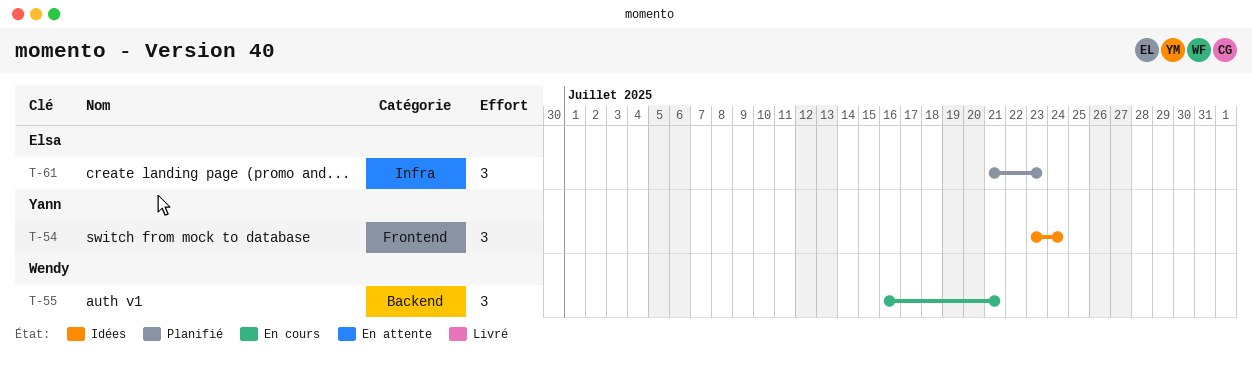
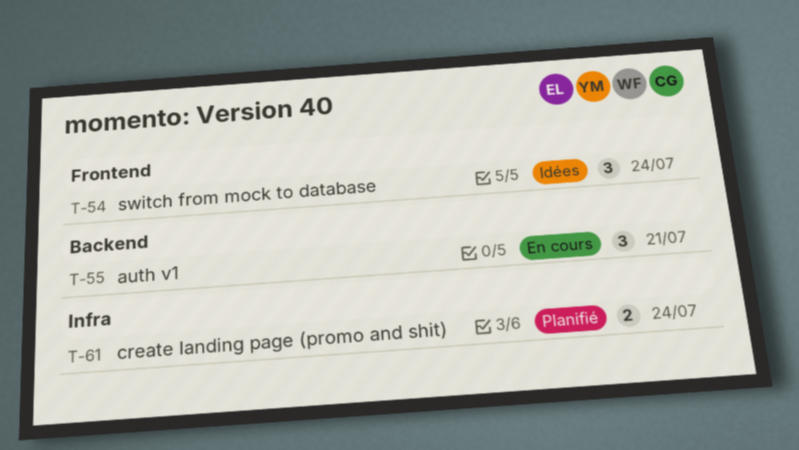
T-61, estimate: 3 -> 2
T-61, due: Jul 23 -> Jul 24

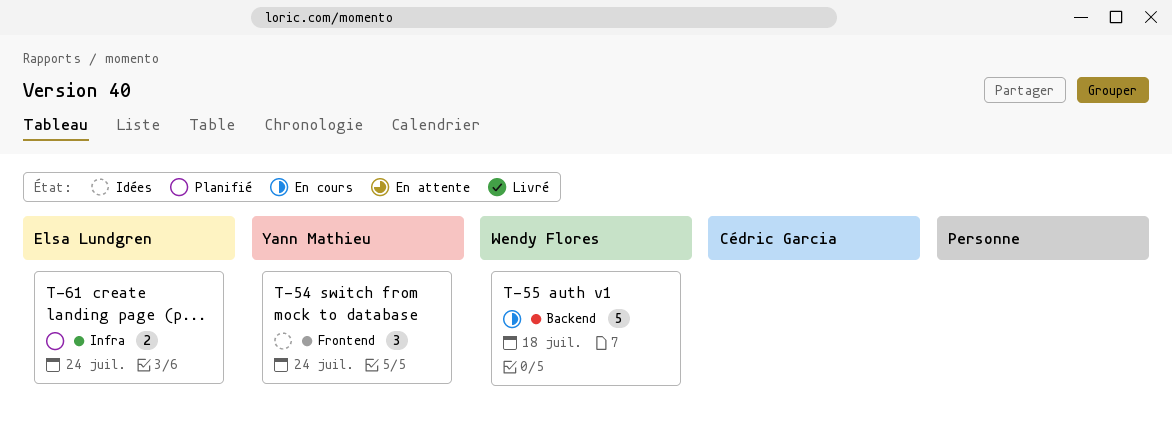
T-55, estimate: 3 -> 5
T-55, due: Jul 21 -> Jul 18

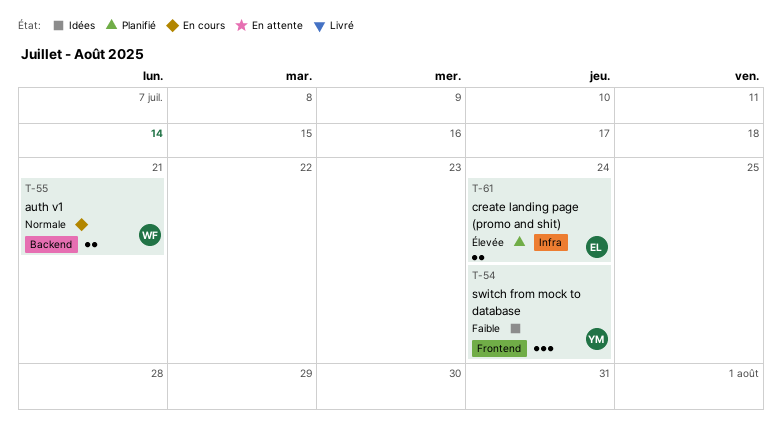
T-55, estimate: 5 -> 2
T-55, due: Jul 18 -> Jul 21

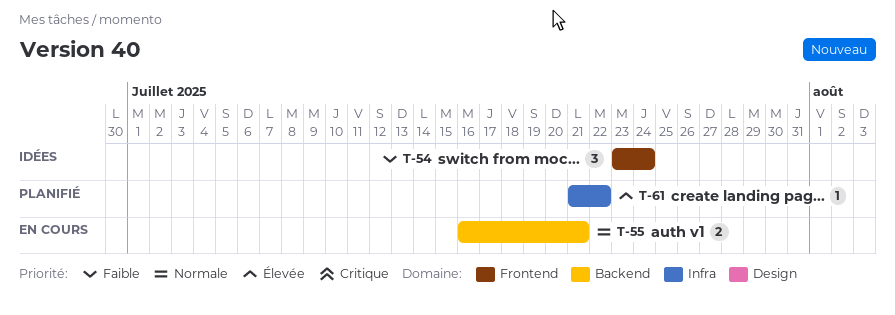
T-61, estimate: 2 -> 1
T-61, due: Jul 24 -> Jul 22

